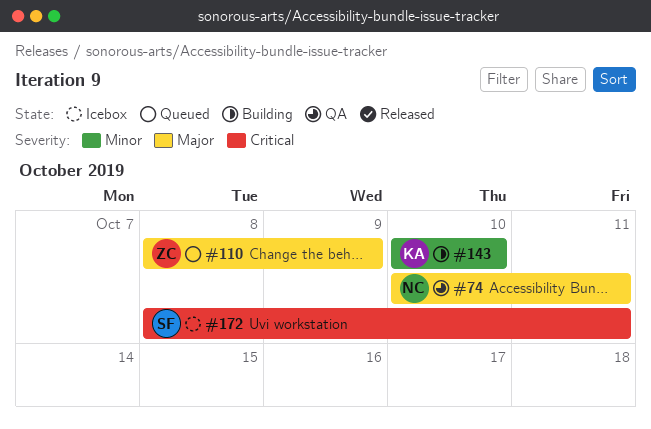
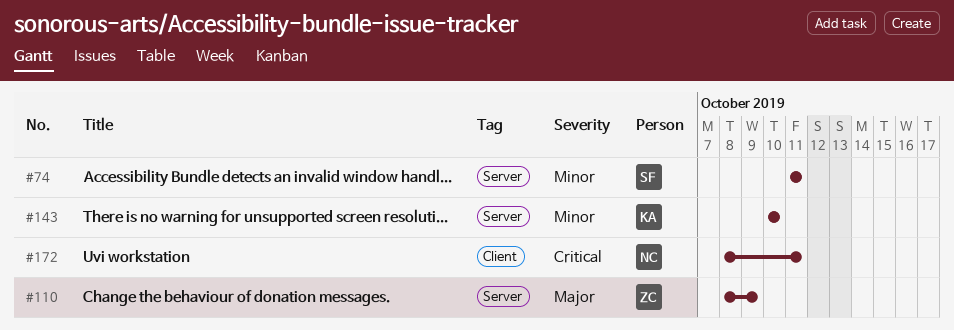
#74, owner: NC -> SF
#74, priority: Major -> Minor
#74, start: Oct 10 -> Oct 11
#172, owner: SF -> NC

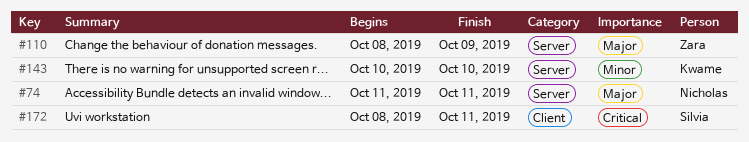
#74, owner: Silvia -> Nicholas
#74, priority: Minor -> Major
#172, owner: Nicholas -> Silvia

